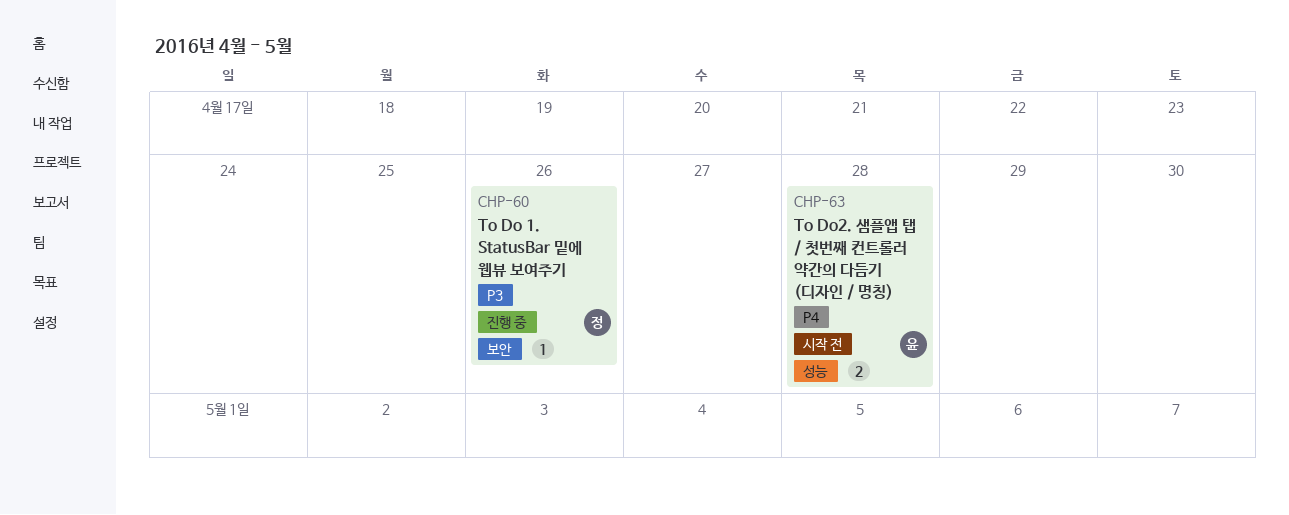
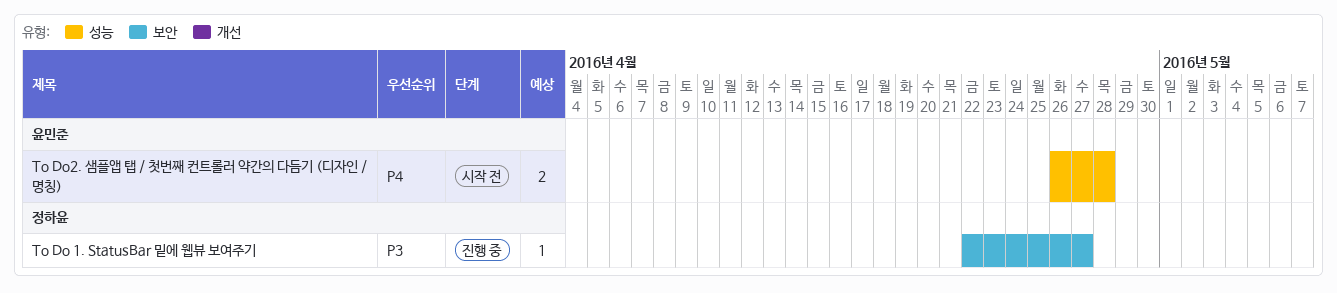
To Do 1. StatusBar 밑에 웹뷰 보여주기, due: Apr 26 -> Apr 27

